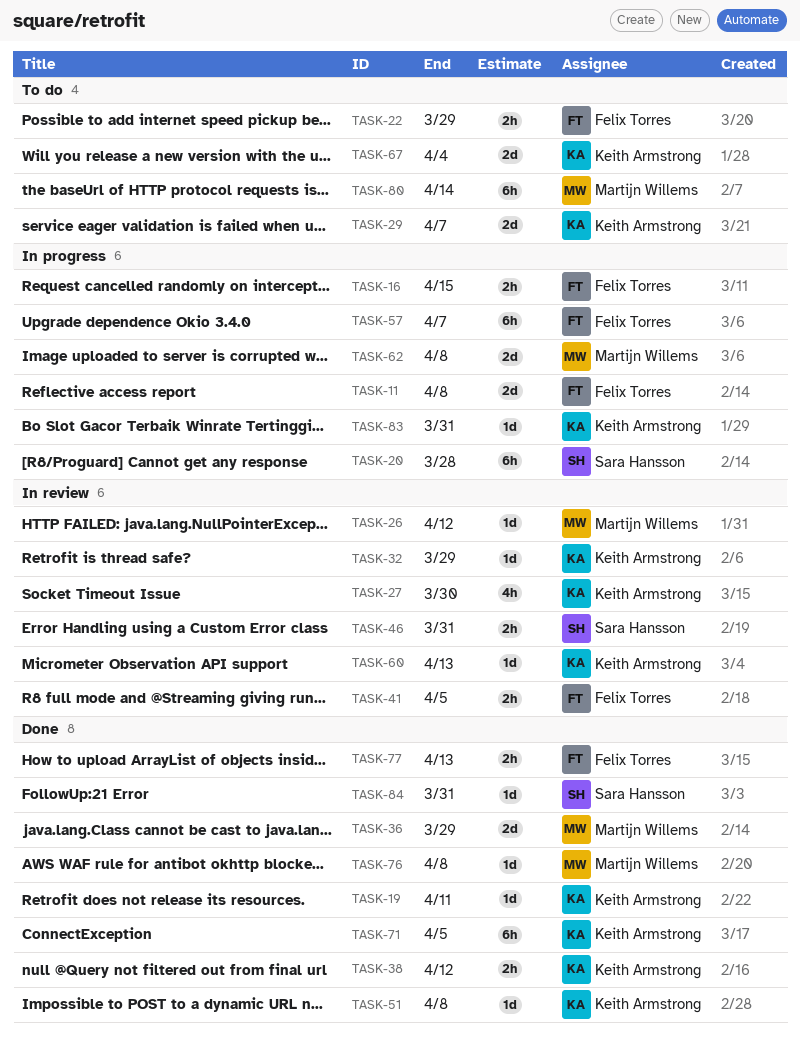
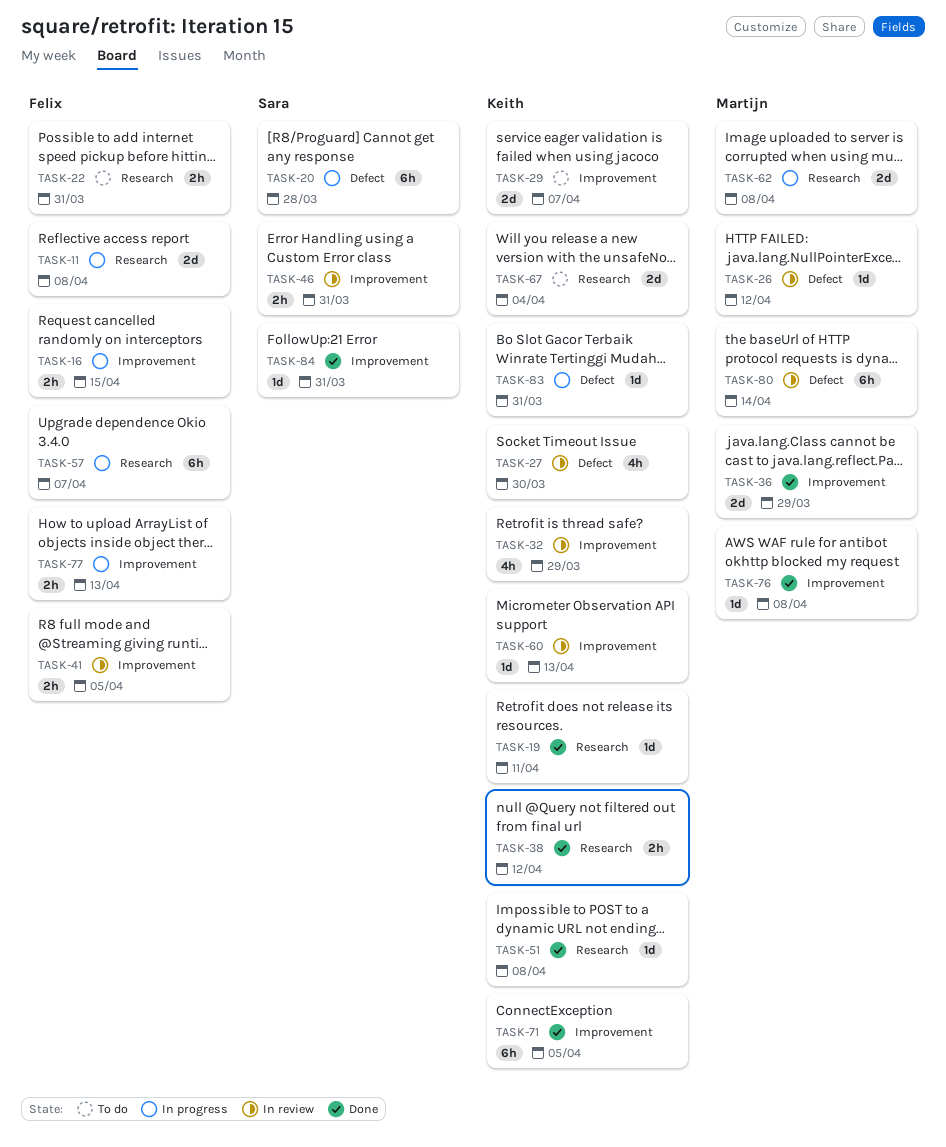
TASK-22, due: Mar 29 -> Mar 31
TASK-32, estimate: 1d -> 4h
TASK-77, status: Done -> In progress
TASK-80, status: To do -> In review

